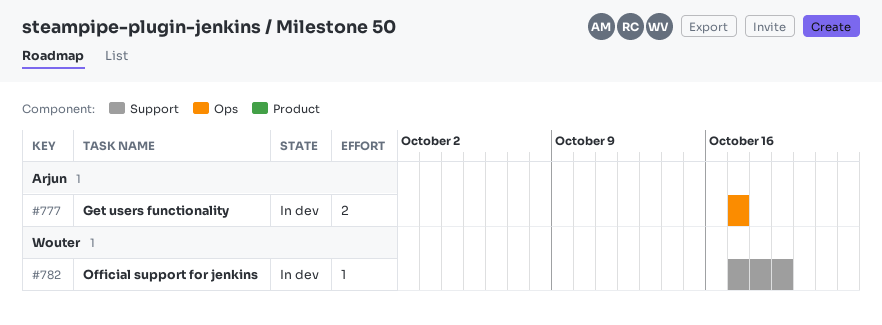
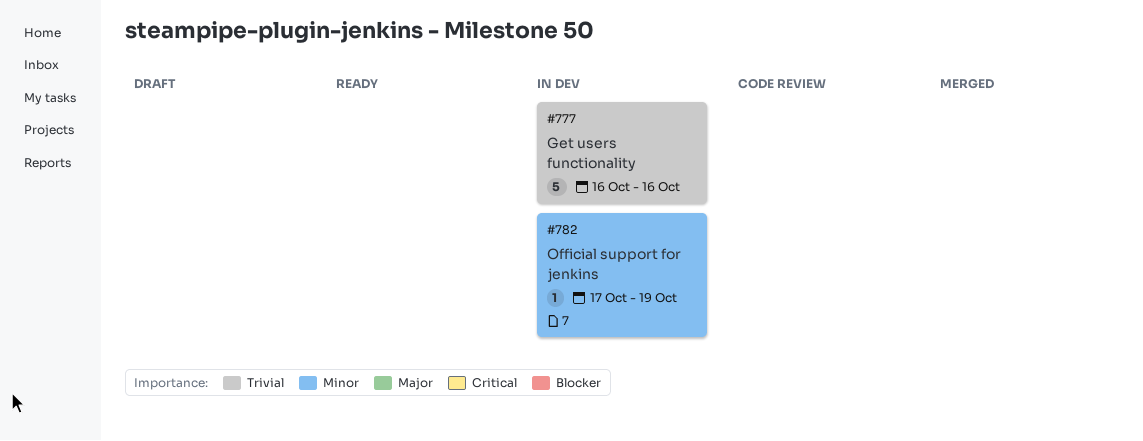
#777, estimate: 2 -> 5
#777, start: Oct 17 -> Oct 16
#777, due: Oct 17 -> Oct 16

